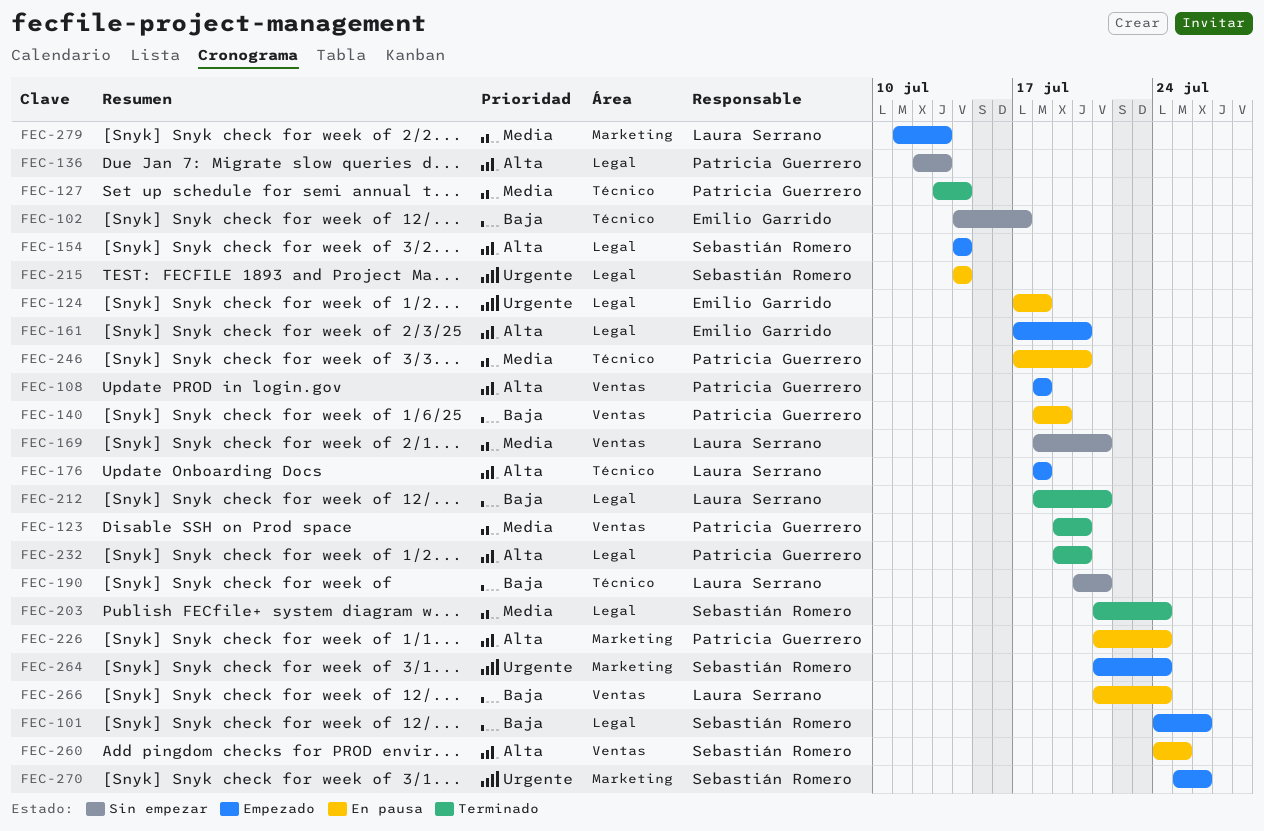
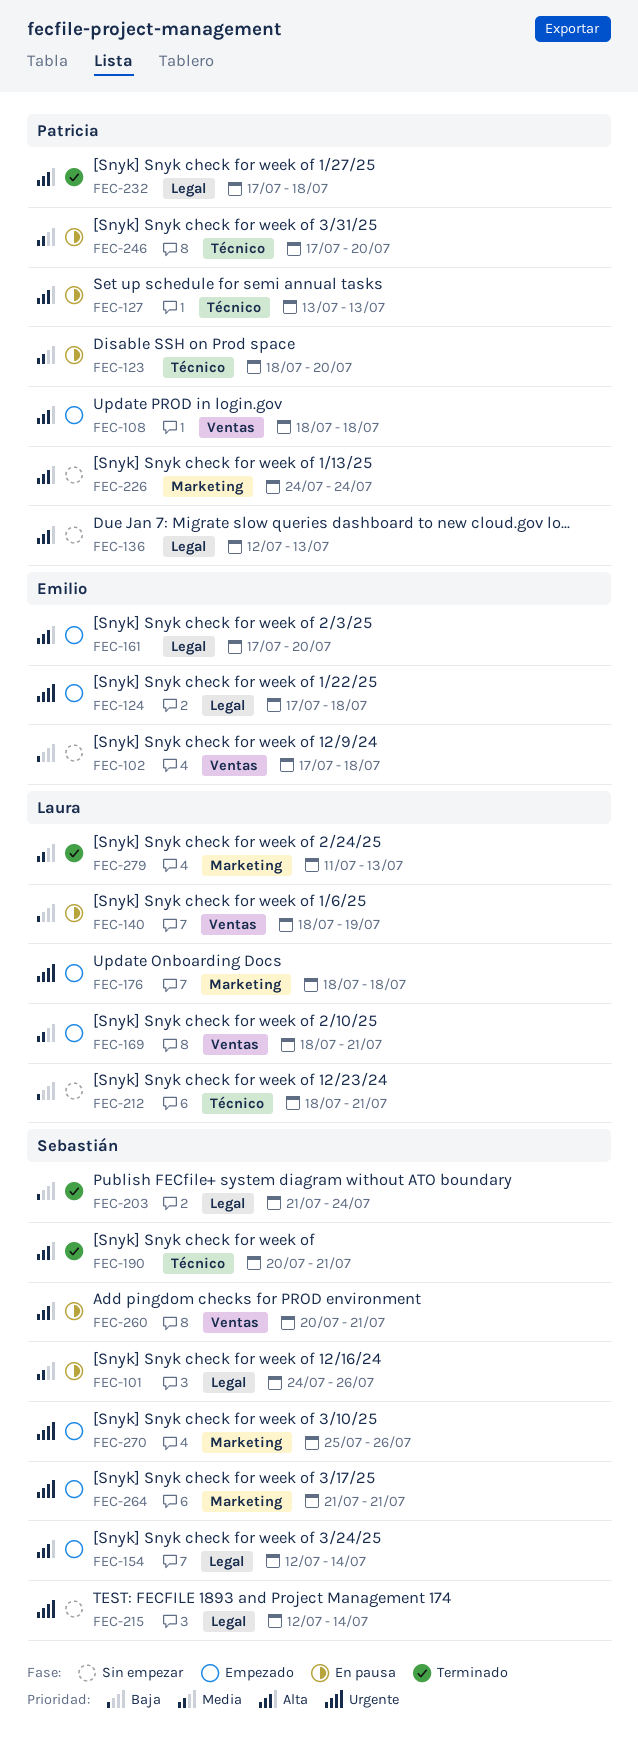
FEC-101, status: Empezado -> En pausa
FEC-101, priority: Baja -> Media
FEC-102, label: Técnico -> Ventas
FEC-102, start: Jul 14 -> Jul 17
FEC-102, due: Jul 17 -> Jul 18
FEC-123, status: Terminado -> En pausa
FEC-123, label: Ventas -> Técnico
FEC-123, start: Jul 19 -> Jul 18
FEC-124, status: En pausa -> Empezado
FEC-127, status: Terminado -> En pausa
FEC-127, priority: Media -> Alta
FEC-127, due: Jul 14 -> Jul 13
FEC-140, owner: Patricia Guerrero -> Laura Serrano
FEC-154, start: Jul 14 -> Jul 12
FEC-169, status: Sin empezar -> Empezado
FEC-176, priority: Alta -> Urgente
FEC-176, label: Técnico -> Marketing
FEC-190, status: Sin empezar -> Terminado
FEC-190, owner: Laura Serrano -> Sebastián Romero
FEC-190, priority: Baja -> Alta
FEC-203, priority: Media -> Baja
FEC-212, status: Terminado -> Sin empezar
FEC-212, label: Legal -> Técnico
FEC-215, status: En pausa -> Sin empezar
FEC-215, start: Jul 14 -> Jul 12
FEC-226, status: En pausa -> Sin empezar
FEC-226, start: Jul 21 -> Jul 24
FEC-232, start: Jul 19 -> Jul 17
FEC-232, due: Jul 20 -> Jul 18
FEC-260, start: Jul 24 -> Jul 20
FEC-260, due: Jul 25 -> Jul 21
FEC-264, due: Jul 24 -> Jul 21
FEC-266: present -> none
FEC-279, status: Empezado -> Terminado

